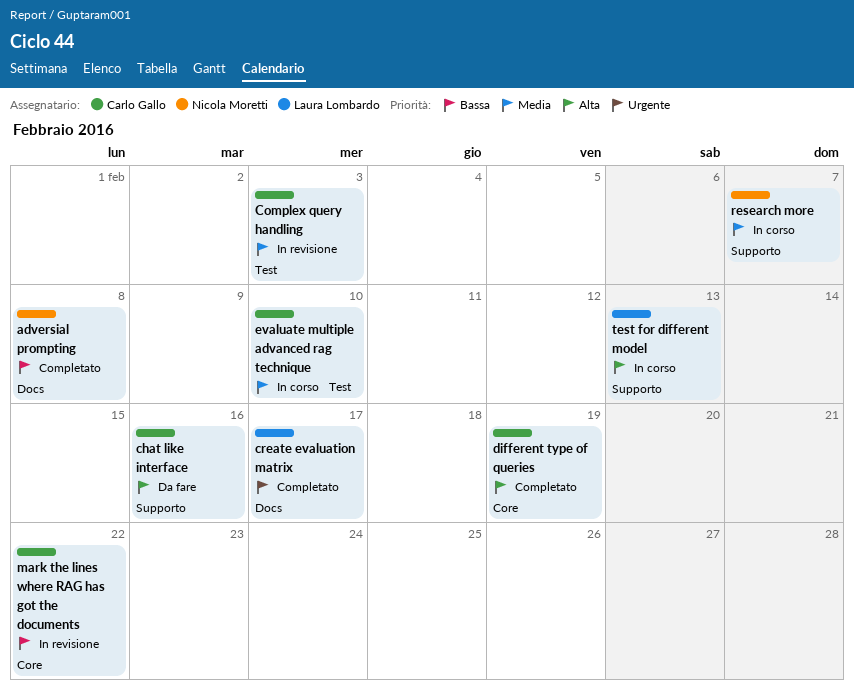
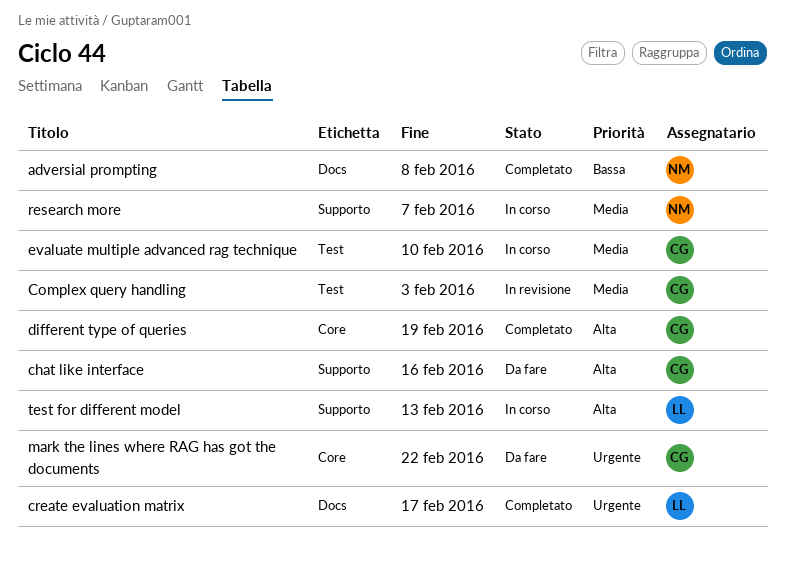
mark the lines where RAG has got the documents, status: In revisione -> Da fare
mark the lines where RAG has got the documents, priority: Bassa -> Urgente

